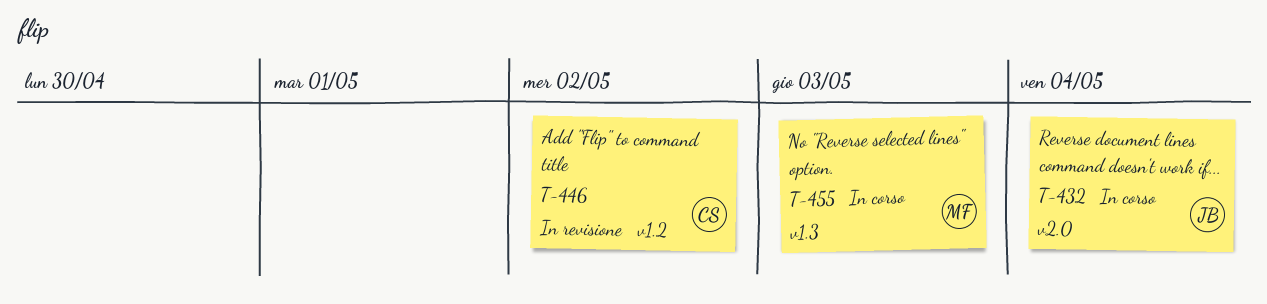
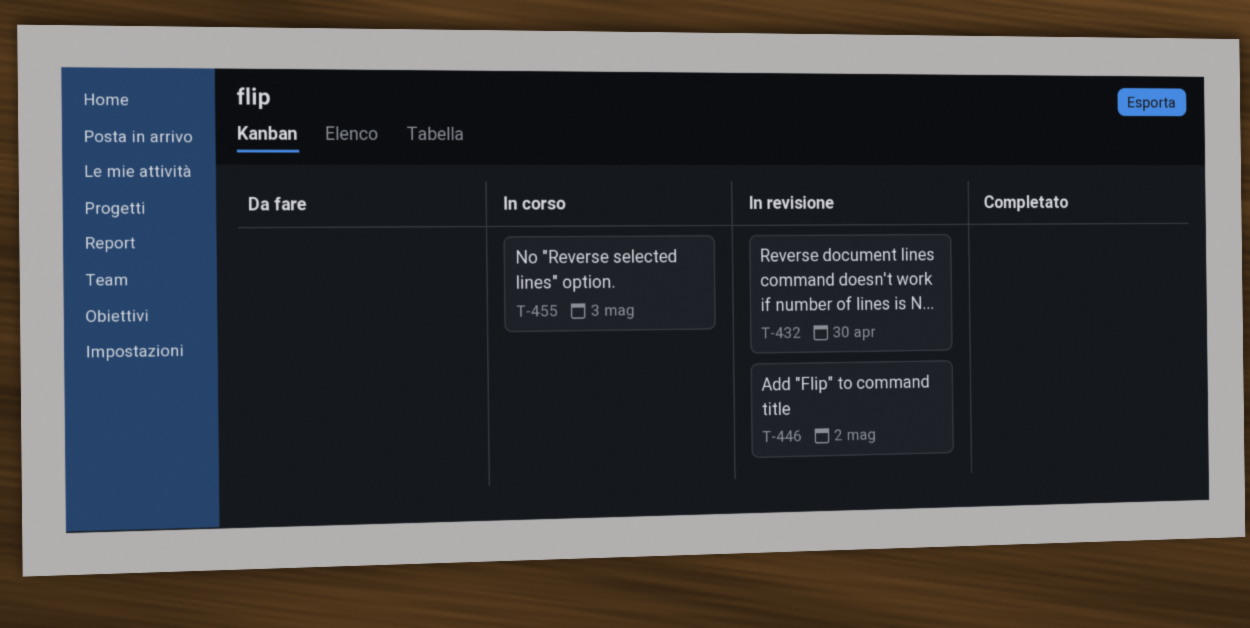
T-432, status: In corso -> In revisione
T-432, due: May 4 -> Apr 30

